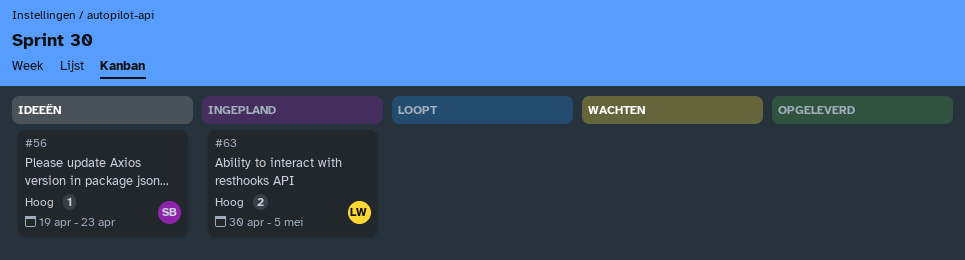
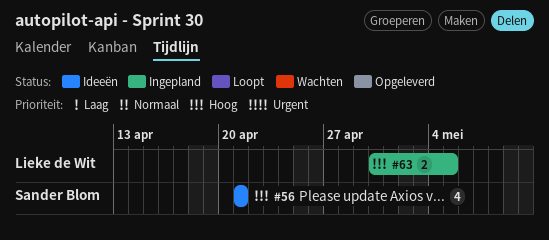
#56, estimate: 1 -> 4
#56, start: Apr 19 -> Apr 21
#56, due: Apr 23 -> Apr 21

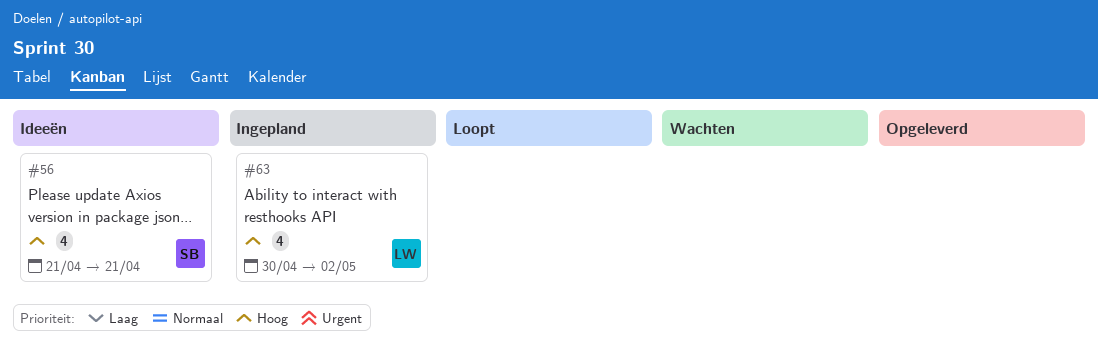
#63, estimate: 2 -> 4
#63, due: May 5 -> May 2

